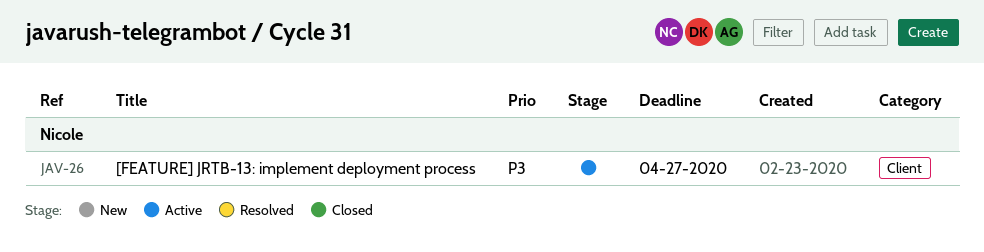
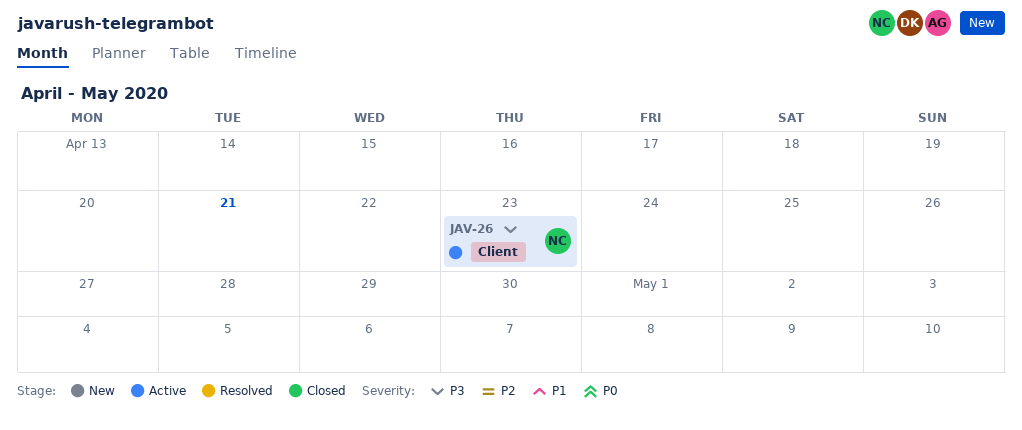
JAV-26, due: Apr 27 -> Apr 23

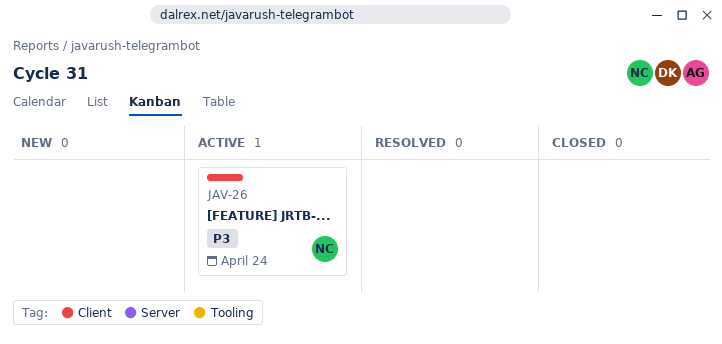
JAV-26, due: Apr 23 -> Apr 24

